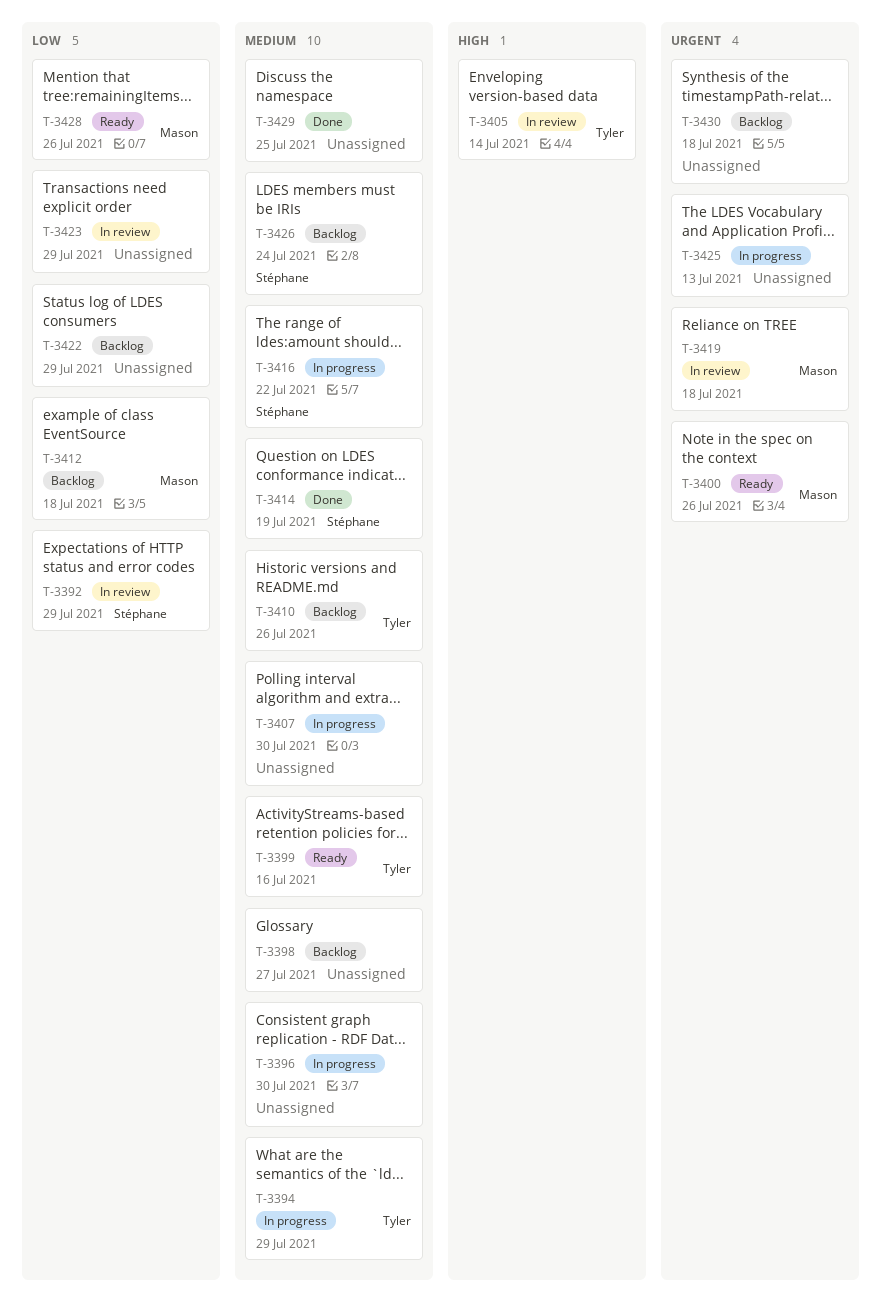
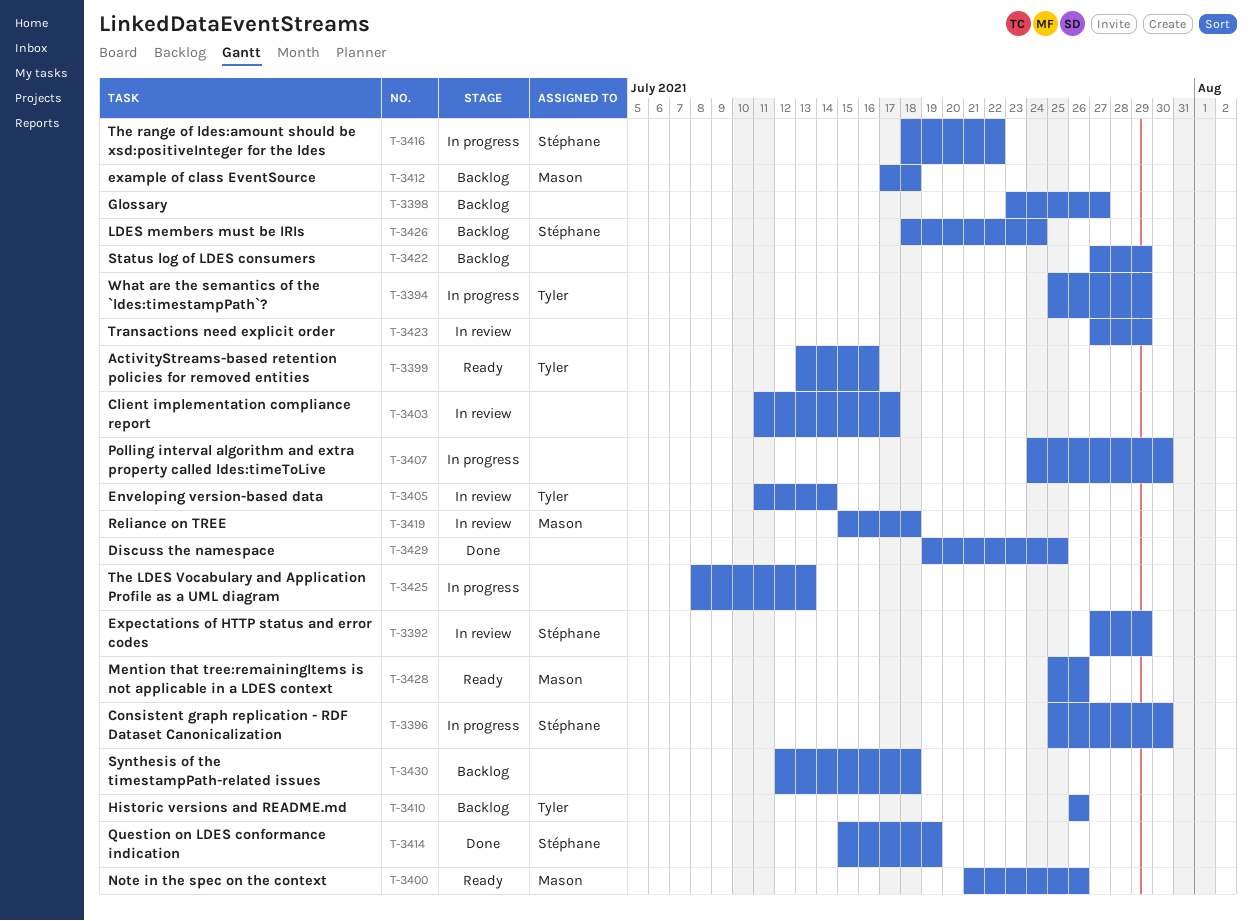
T-3396, owner: none -> Stéphane
T-3403: none -> present

